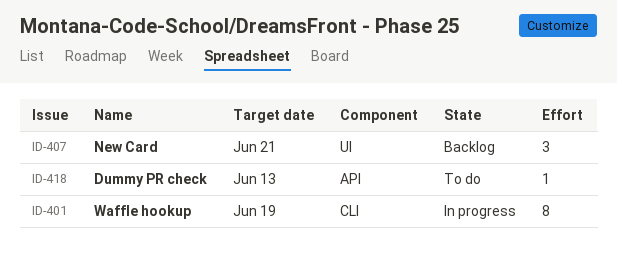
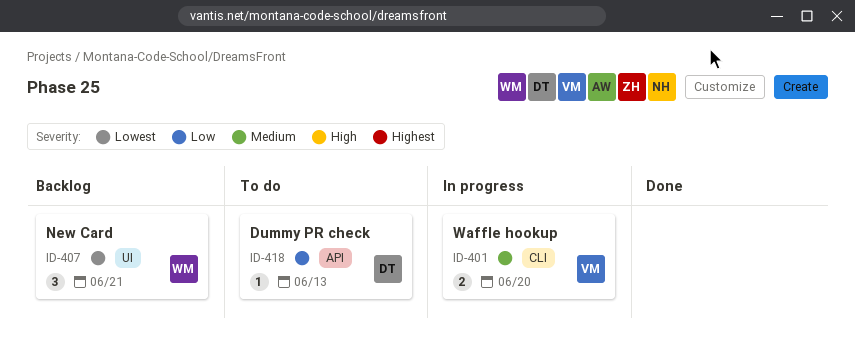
ID-401, estimate: 8 -> 2
ID-401, due: Jun 19 -> Jun 20

